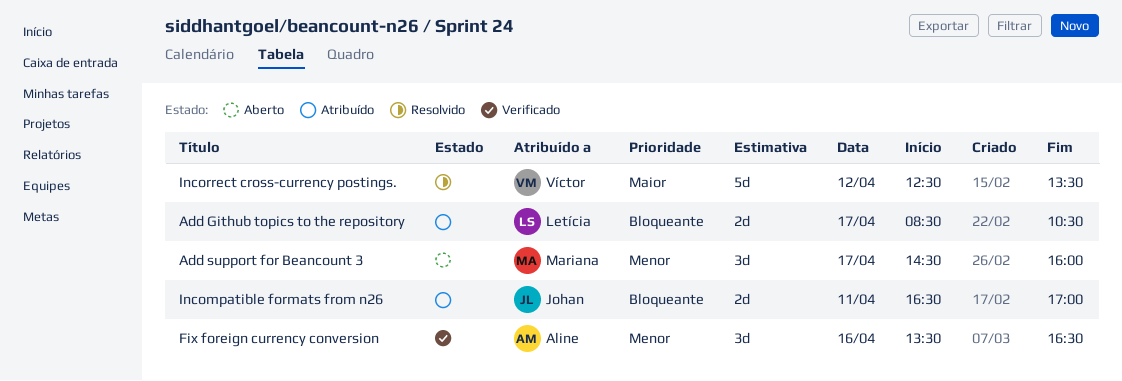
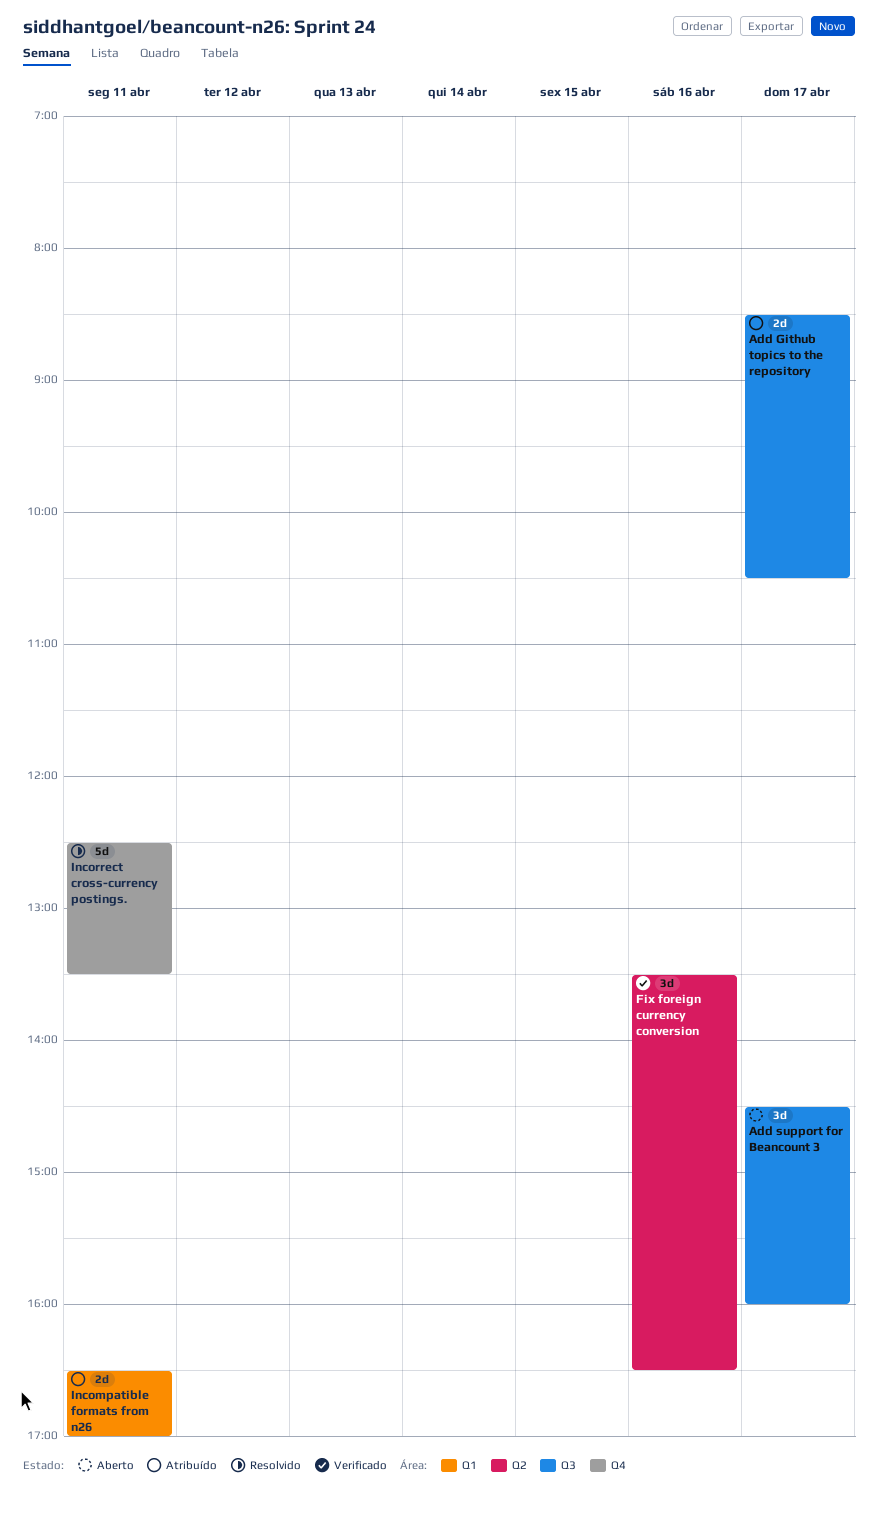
Incorrect cross-currency postings., day: Apr 12 -> Apr 11

